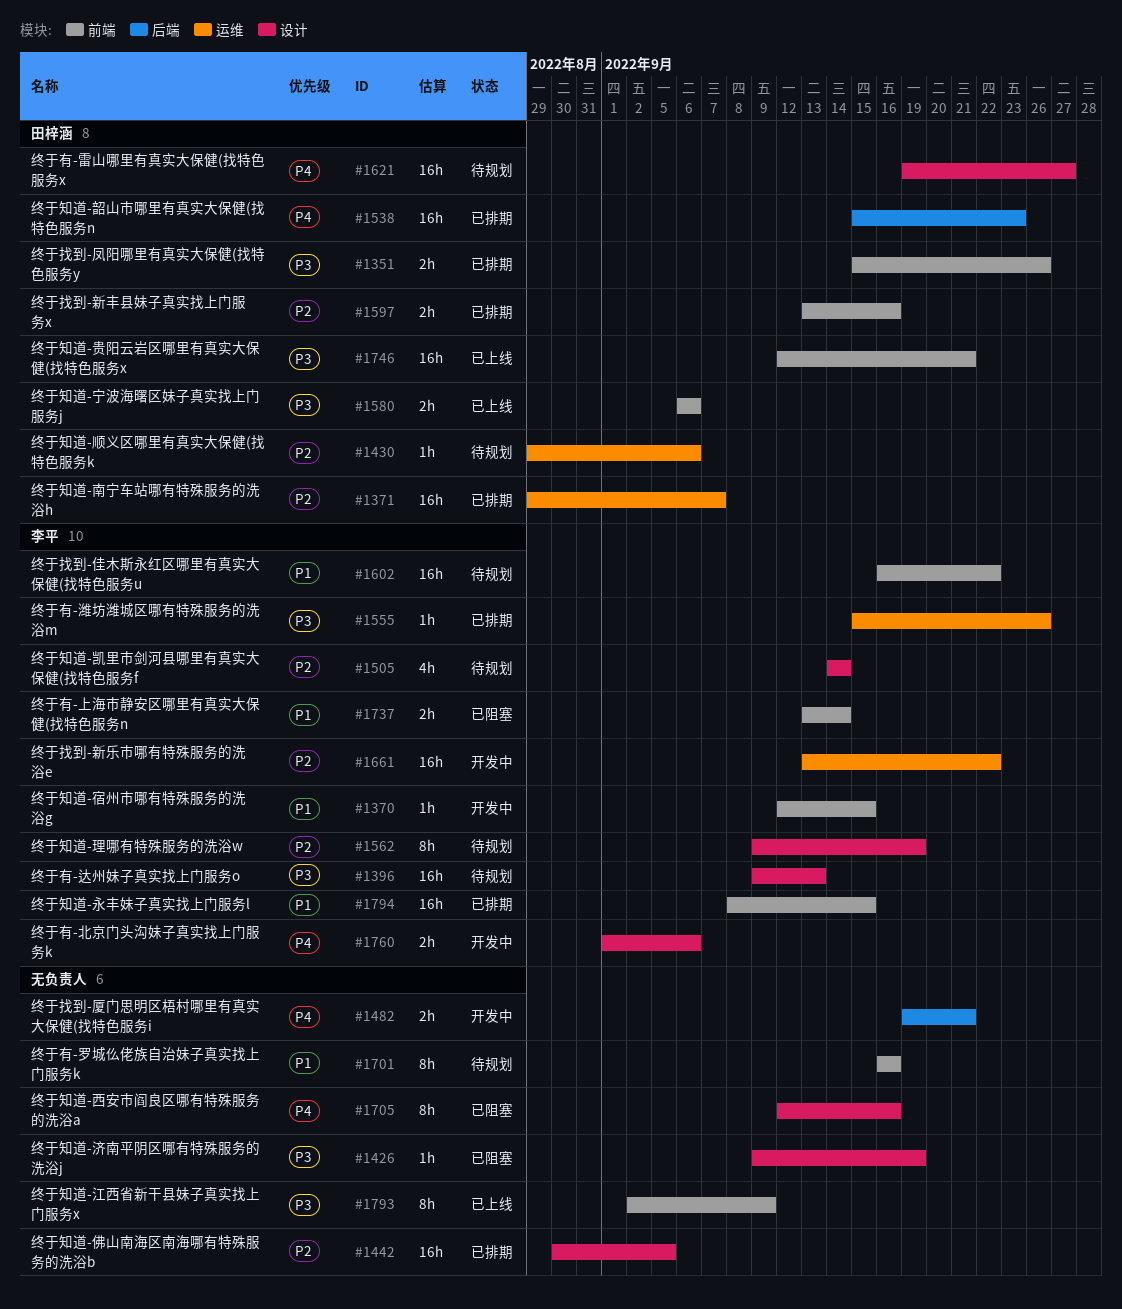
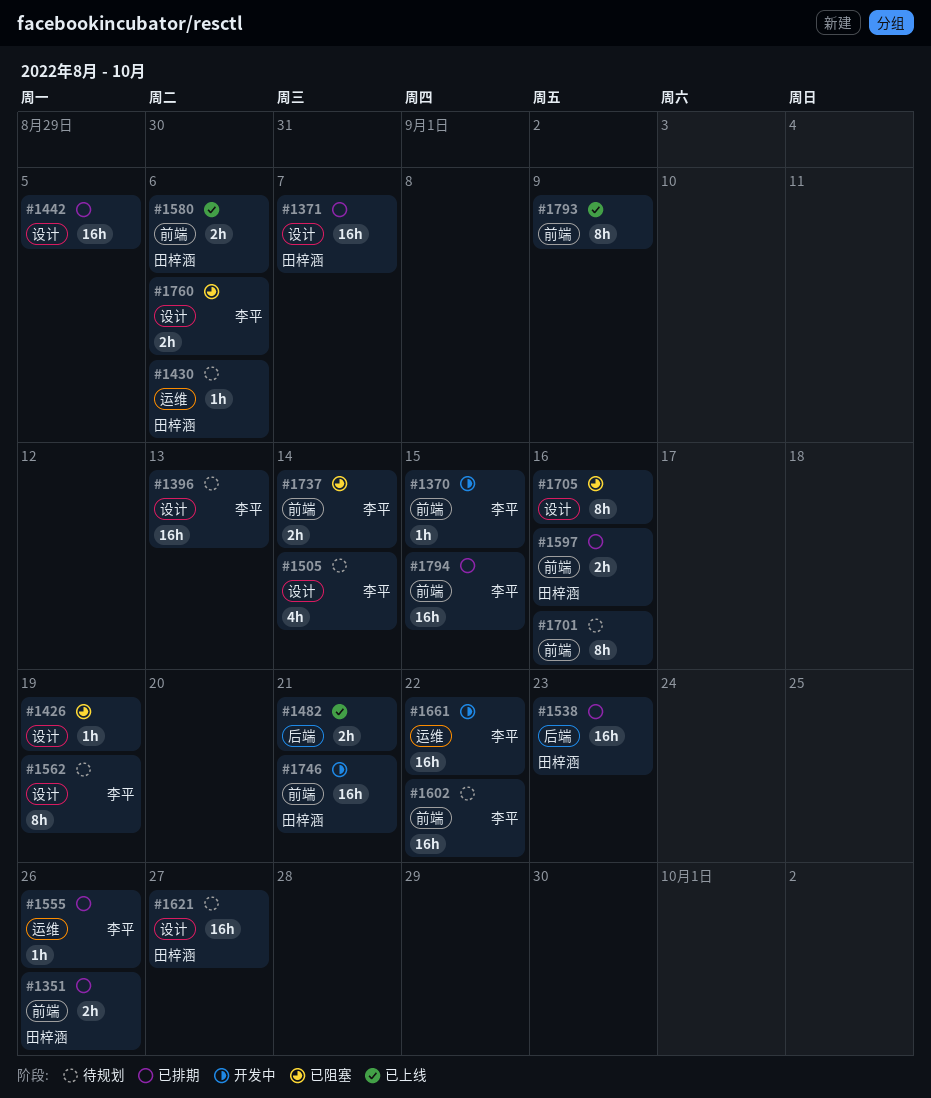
#1371, label: 运维 -> 设计
#1482, status: 开发中 -> 已上线
#1746, status: 已上线 -> 开发中
#1760, status: 开发中 -> 已阻塞

